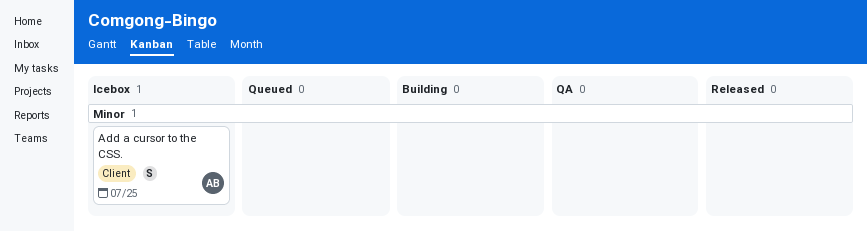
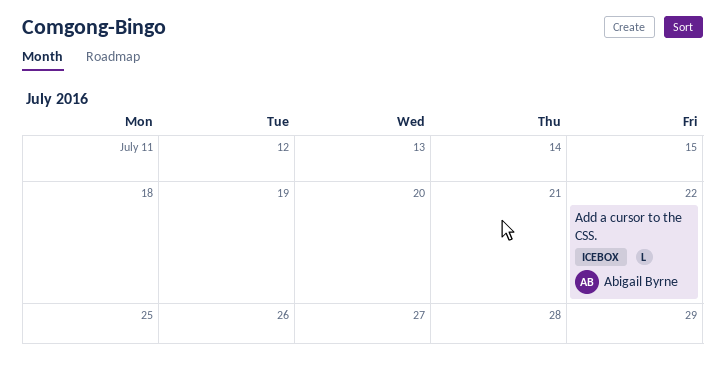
Add a cursor to the CSS., estimate: S -> L
Add a cursor to the CSS., due: Jul 25 -> Jul 22

